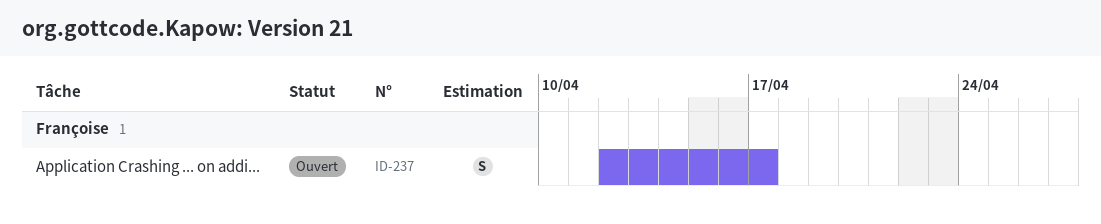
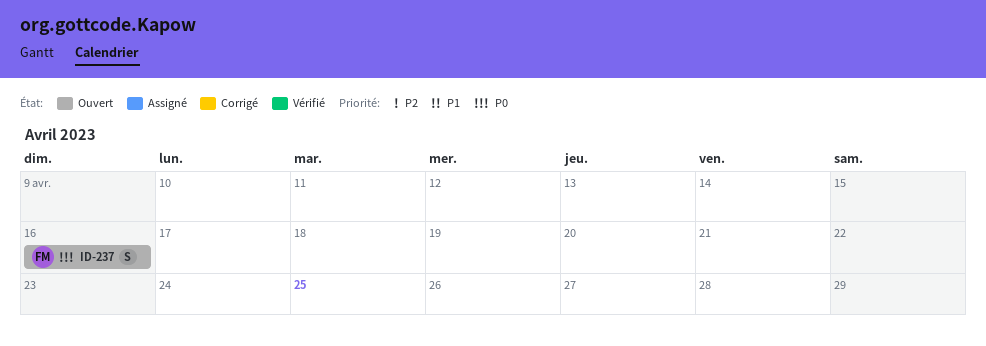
ID-237, start: Apr 12 -> Apr 16
ID-237, due: Apr 17 -> Apr 16

